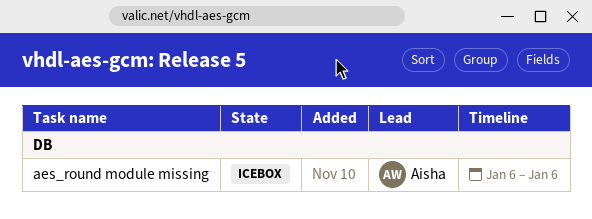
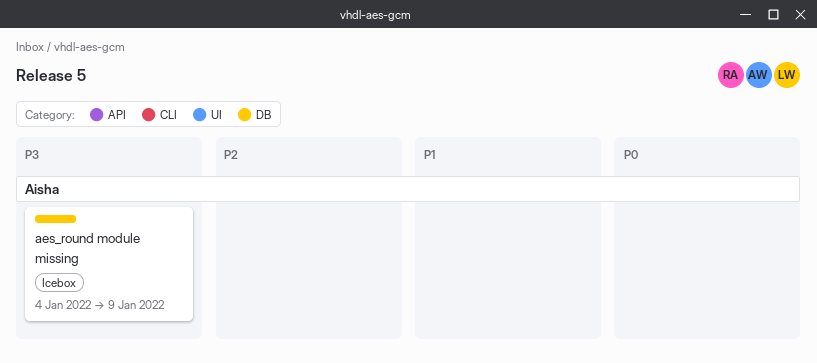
aes_round module missing, start: Jan 6 -> Jan 4
aes_round module missing, due: Jan 6 -> Jan 9

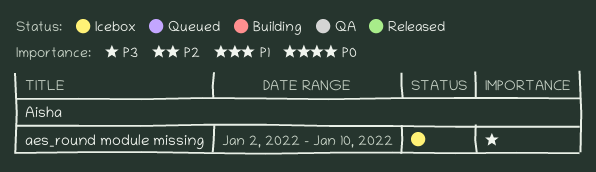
aes_round module missing, start: Jan 4 -> Jan 2
aes_round module missing, due: Jan 9 -> Jan 10

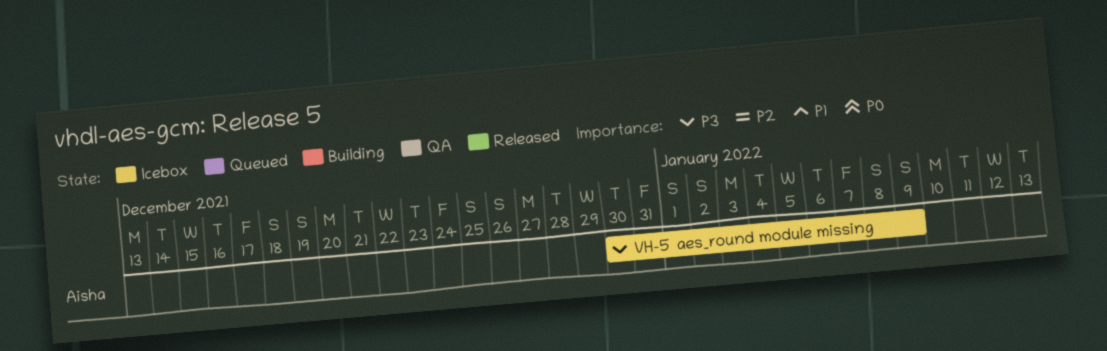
aes_round module missing, start: Jan 2 -> Dec 30
aes_round module missing, due: Jan 10 -> Jan 9

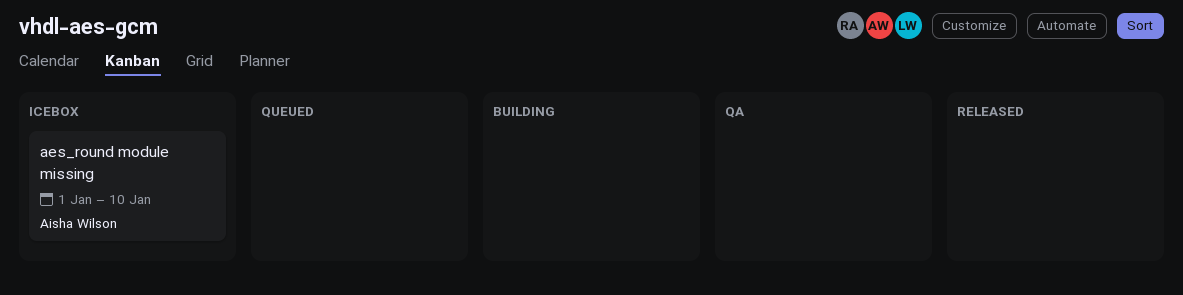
aes_round module missing, start: Dec 30 -> Jan 1
aes_round module missing, due: Jan 9 -> Jan 10

